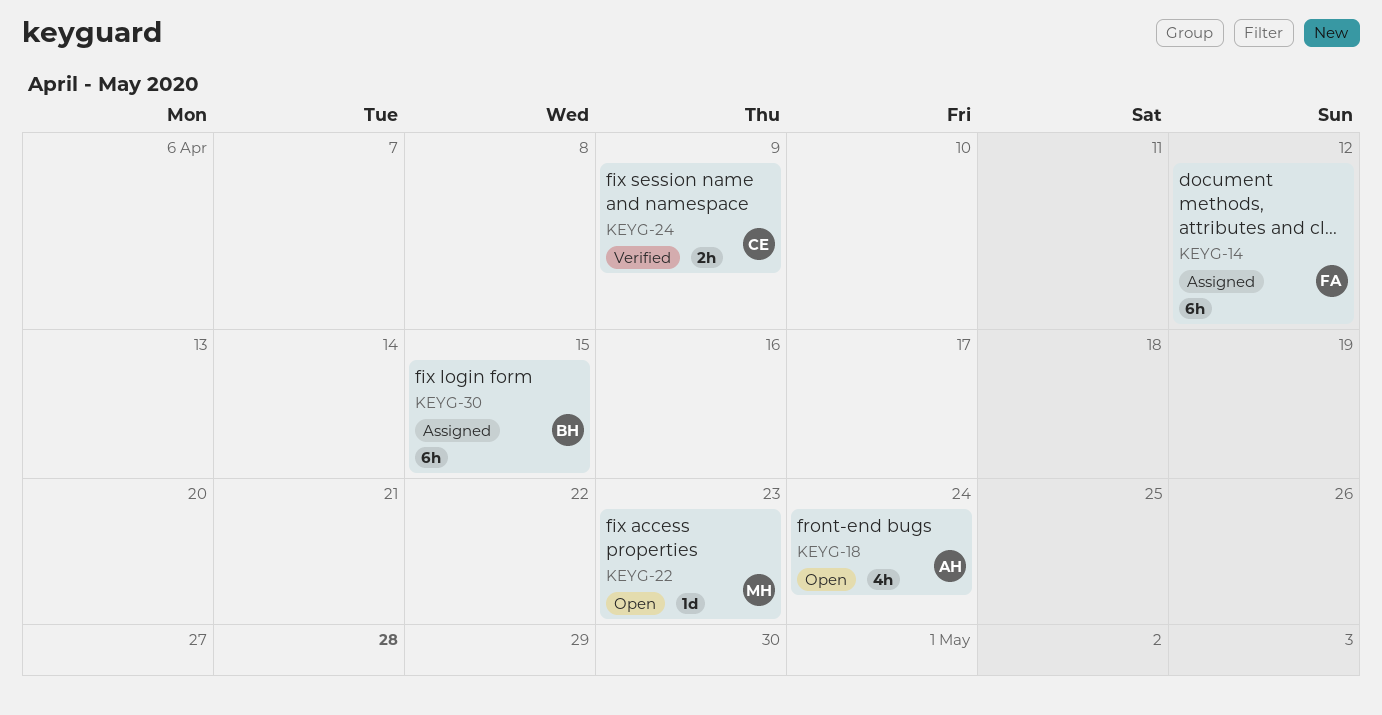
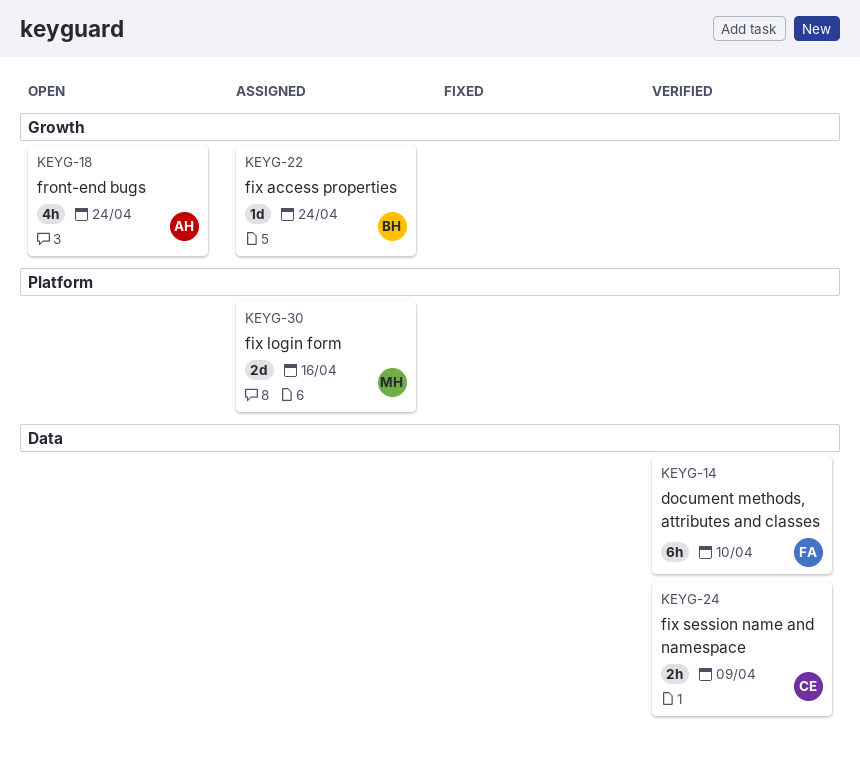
KEYG-14, status: Assigned -> Verified
KEYG-14, due: Apr 12 -> Apr 10
KEYG-22, status: Open -> Assigned
KEYG-22, owner: MH -> BH
KEYG-22, due: Apr 23 -> Apr 24
KEYG-30, owner: BH -> MH
KEYG-30, estimate: 6h -> 2d
KEYG-30, due: Apr 15 -> Apr 16

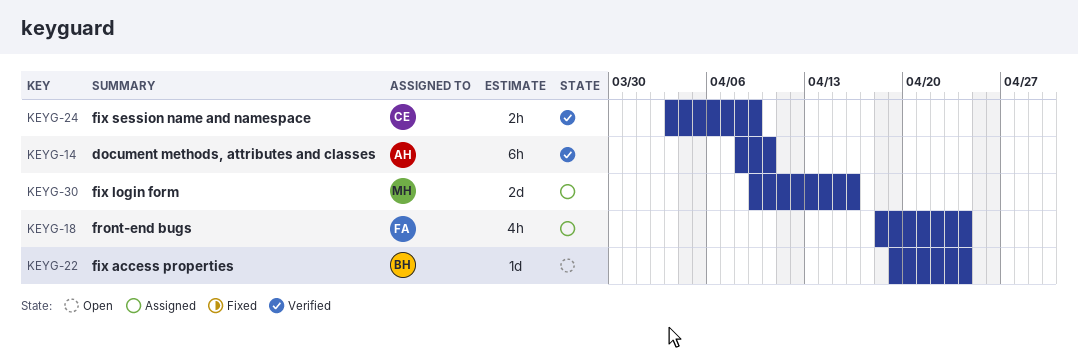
KEYG-14, owner: FA -> AH
KEYG-18, status: Open -> Assigned
KEYG-18, owner: AH -> FA
KEYG-22, status: Assigned -> Open

